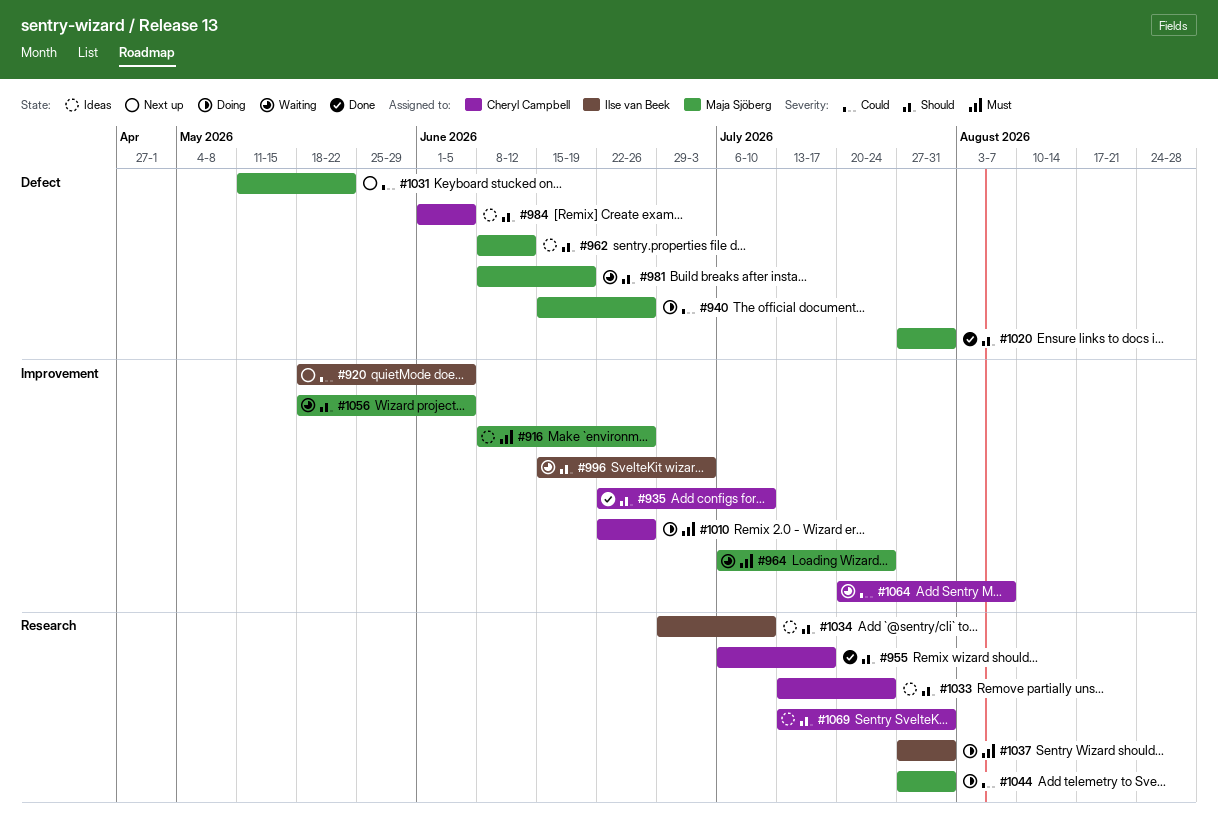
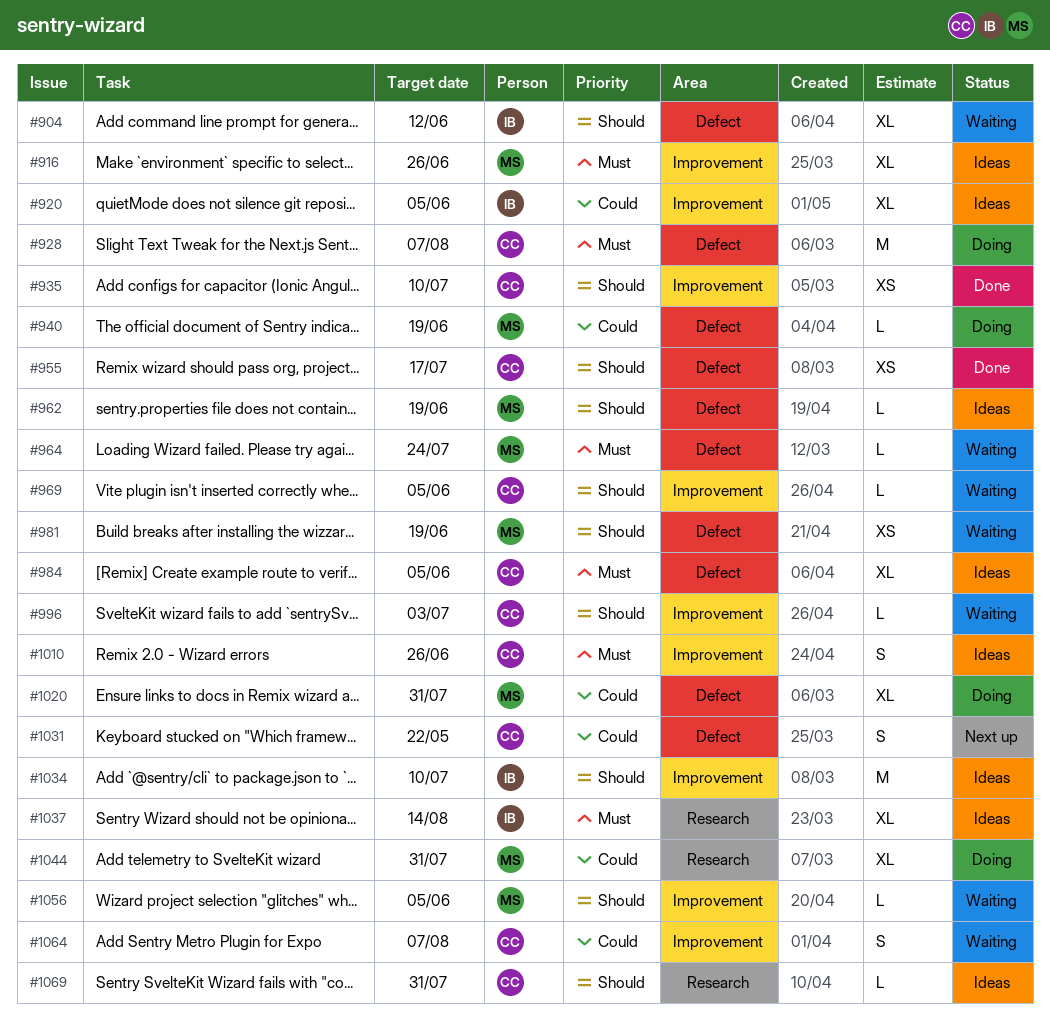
#904: none -> present
#920, status: Next up -> Ideas
#928: none -> present
#940, due: Jun 26 -> Jun 19
#955, label: Research -> Defect
#962, due: Jun 12 -> Jun 19
#964, label: Improvement -> Defect
#969: none -> present
#984, priority: Should -> Must
#996, owner: Ilse van Beek -> Cheryl Campbell
#1010, status: Doing -> Ideas
#1020, status: Done -> Doing
#1020, priority: Should -> Could
#1031, owner: Maja Sjöberg -> Cheryl Campbell
#1033: present -> none
#1034, label: Research -> Improvement
#1037, status: Doing -> Ideas
#1037, due: Jul 31 -> Aug 14

